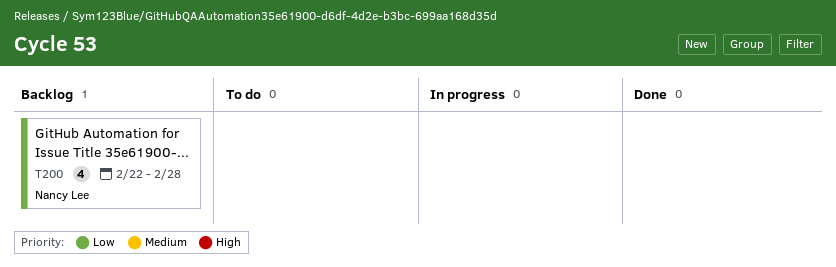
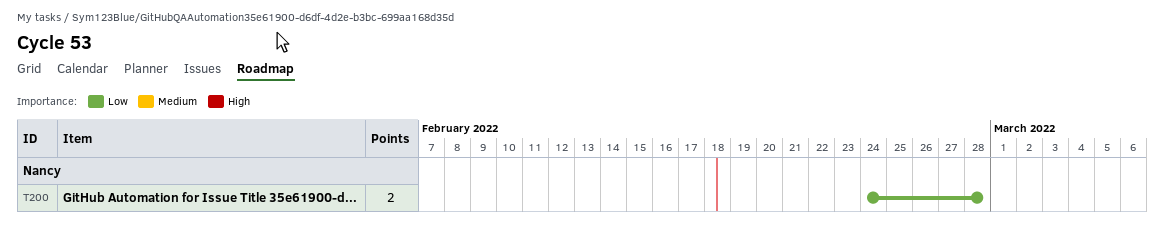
T200, estimate: 4 -> 2
T200, start: Feb 22 -> Feb 24

